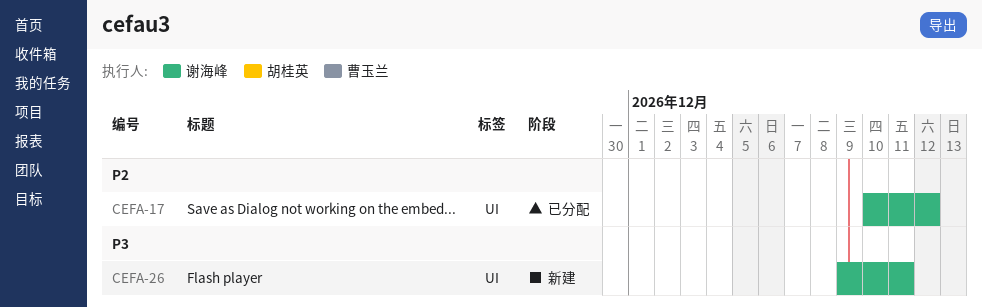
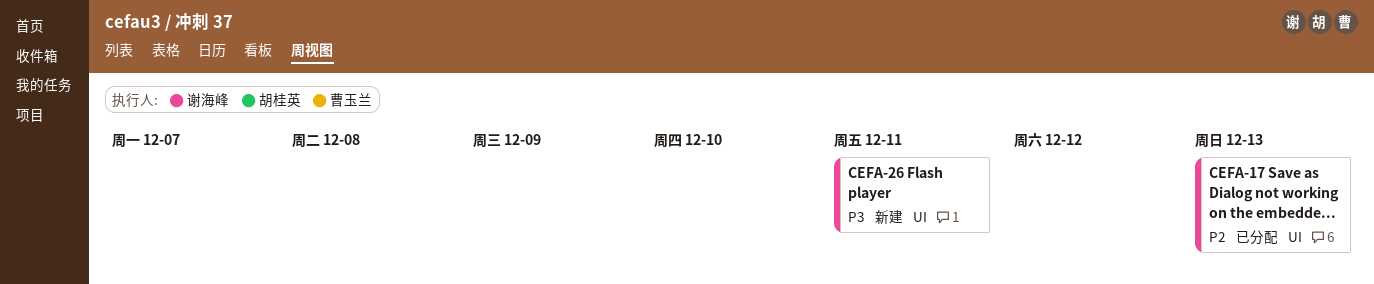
CEFA-17, due: Dec 12 -> Dec 13

